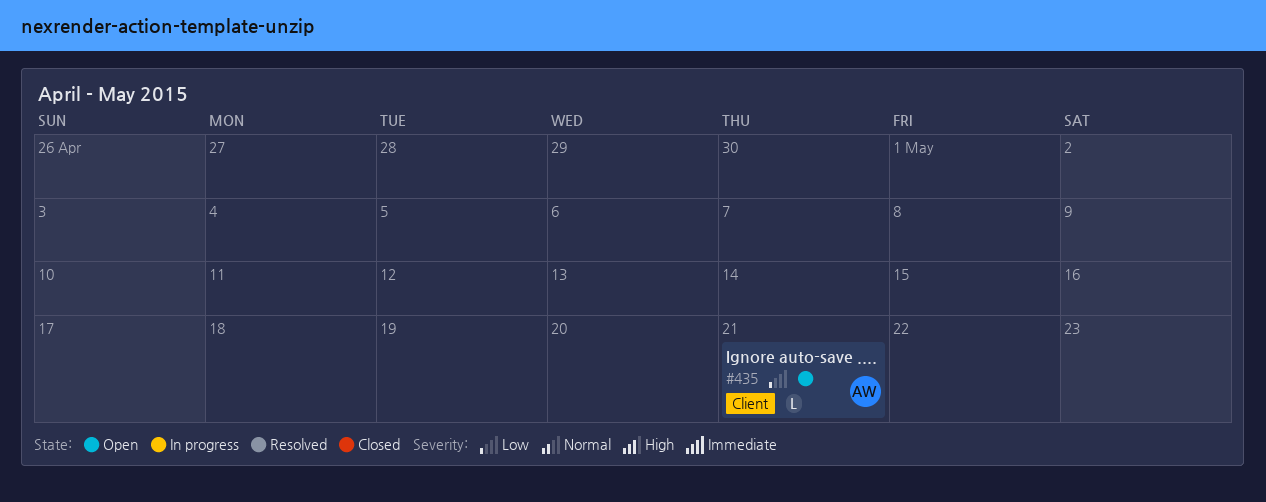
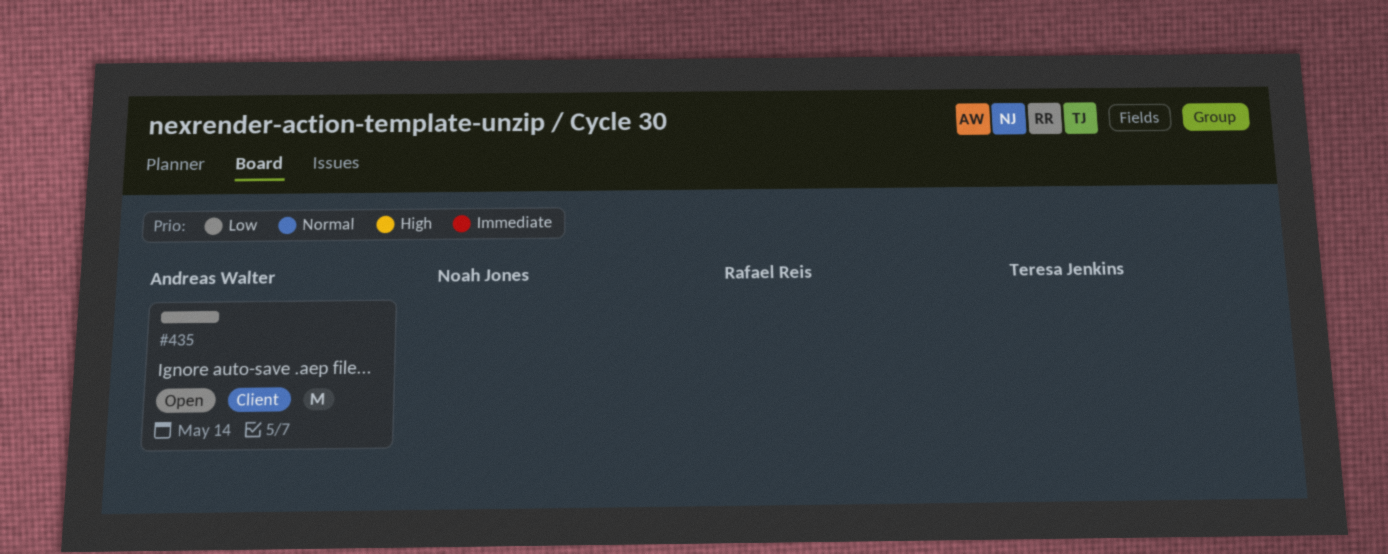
#435, estimate: L -> M
#435, due: May 21 -> May 14

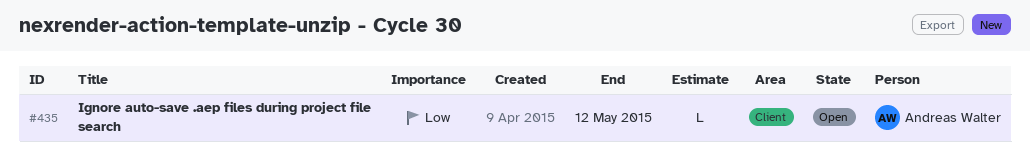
#435, estimate: M -> L
#435, due: May 14 -> May 12

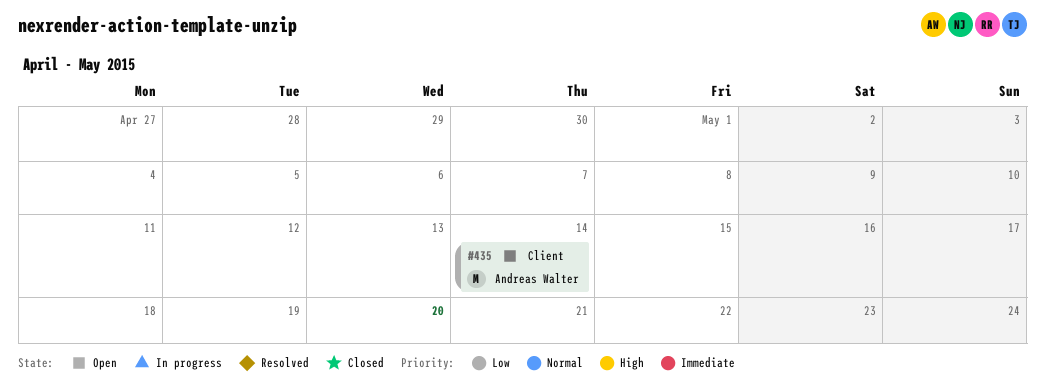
#435, estimate: L -> M
#435, due: May 12 -> May 14

